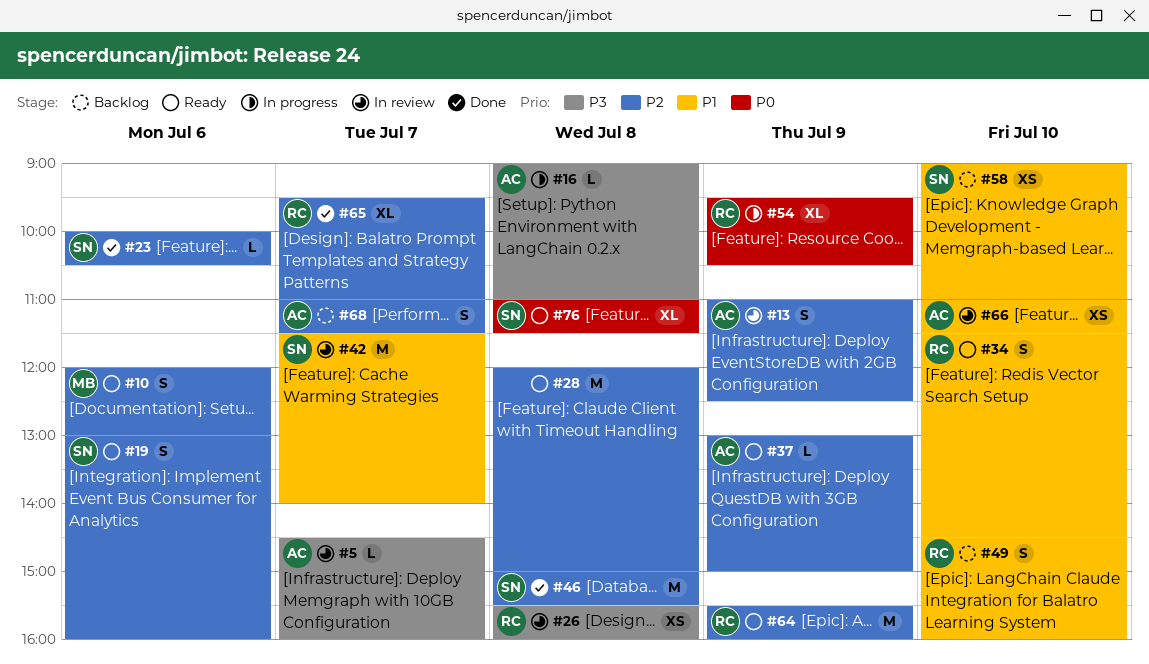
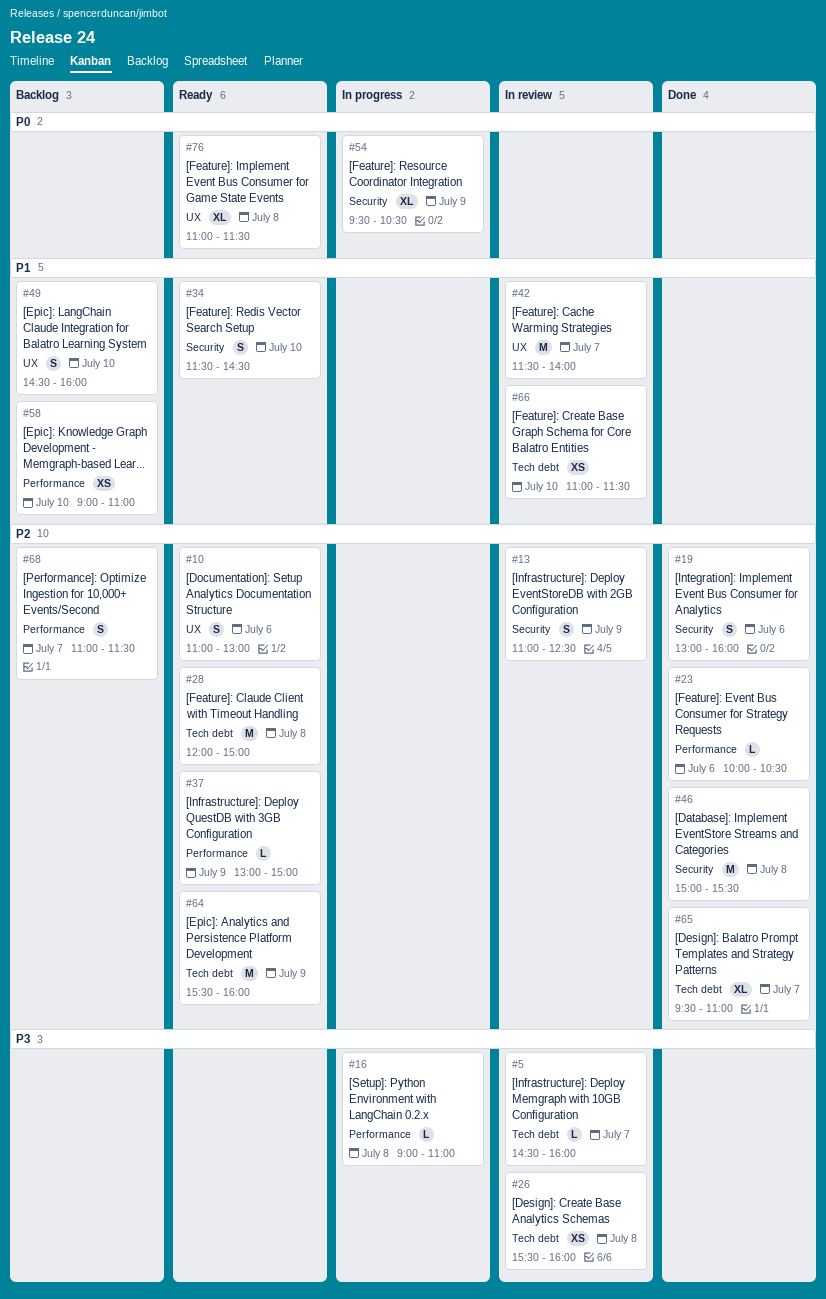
#10, begins: 12:00 -> 11:00
#19, status: Ready -> Done

